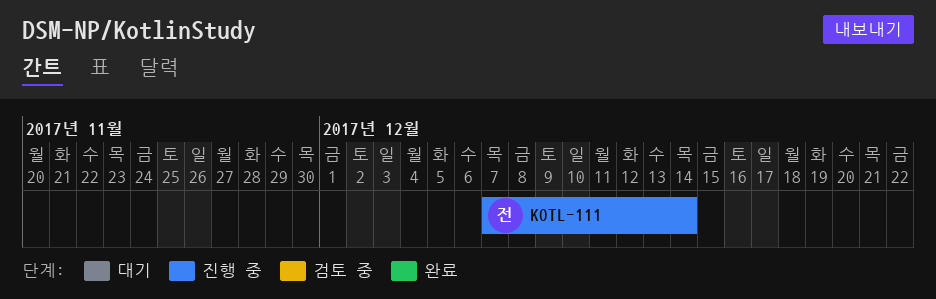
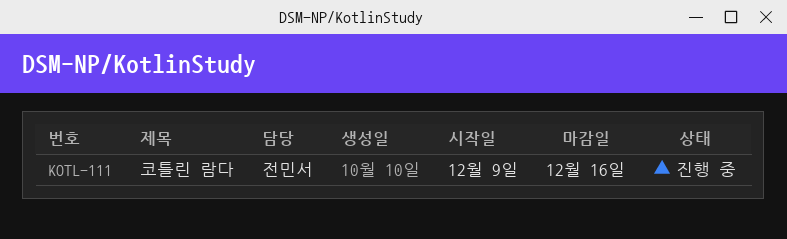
KOTL-111, start: Dec 7 -> Dec 9
KOTL-111, due: Dec 14 -> Dec 16

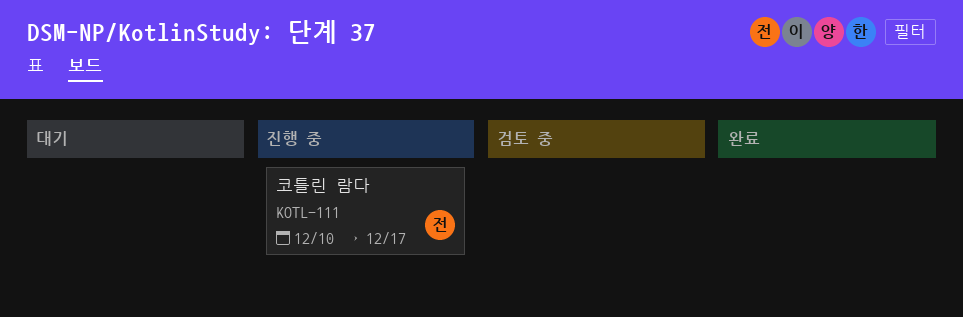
KOTL-111, start: Dec 9 -> Dec 10
KOTL-111, due: Dec 16 -> Dec 17

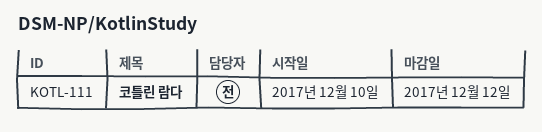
KOTL-111, due: Dec 17 -> Dec 12

